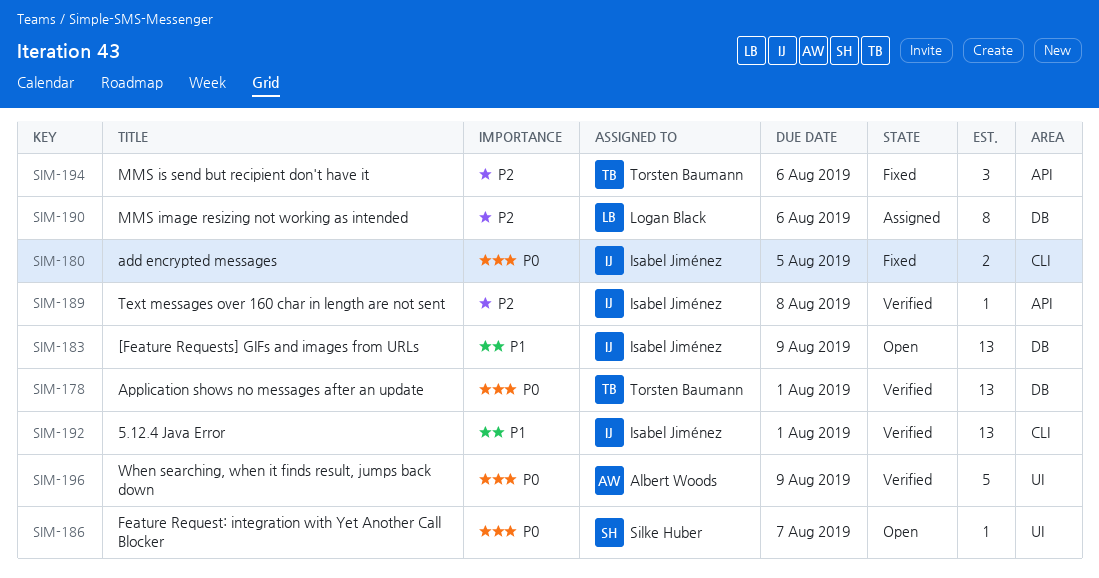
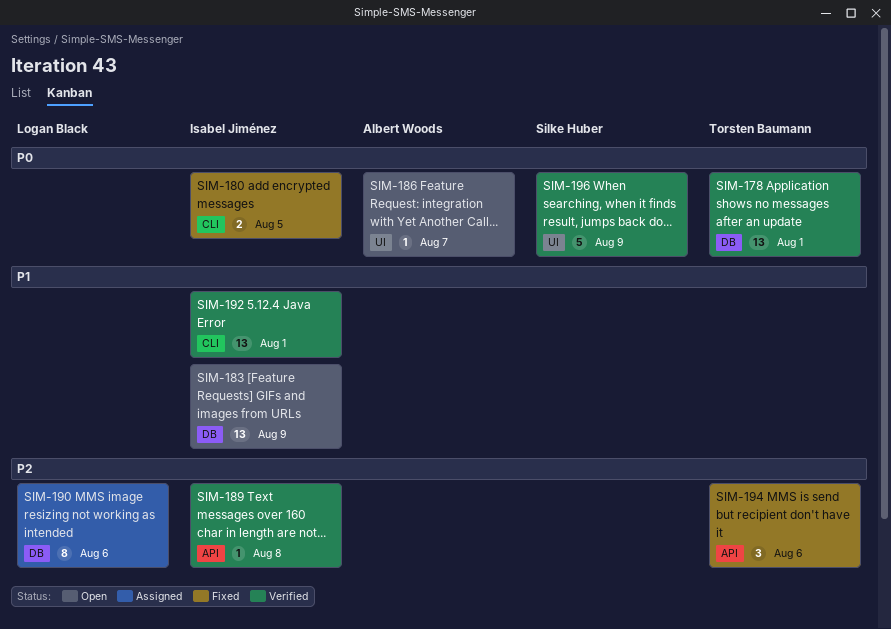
SIM-186, owner: Silke Huber -> Albert Woods
SIM-196, owner: Albert Woods -> Silke Huber

